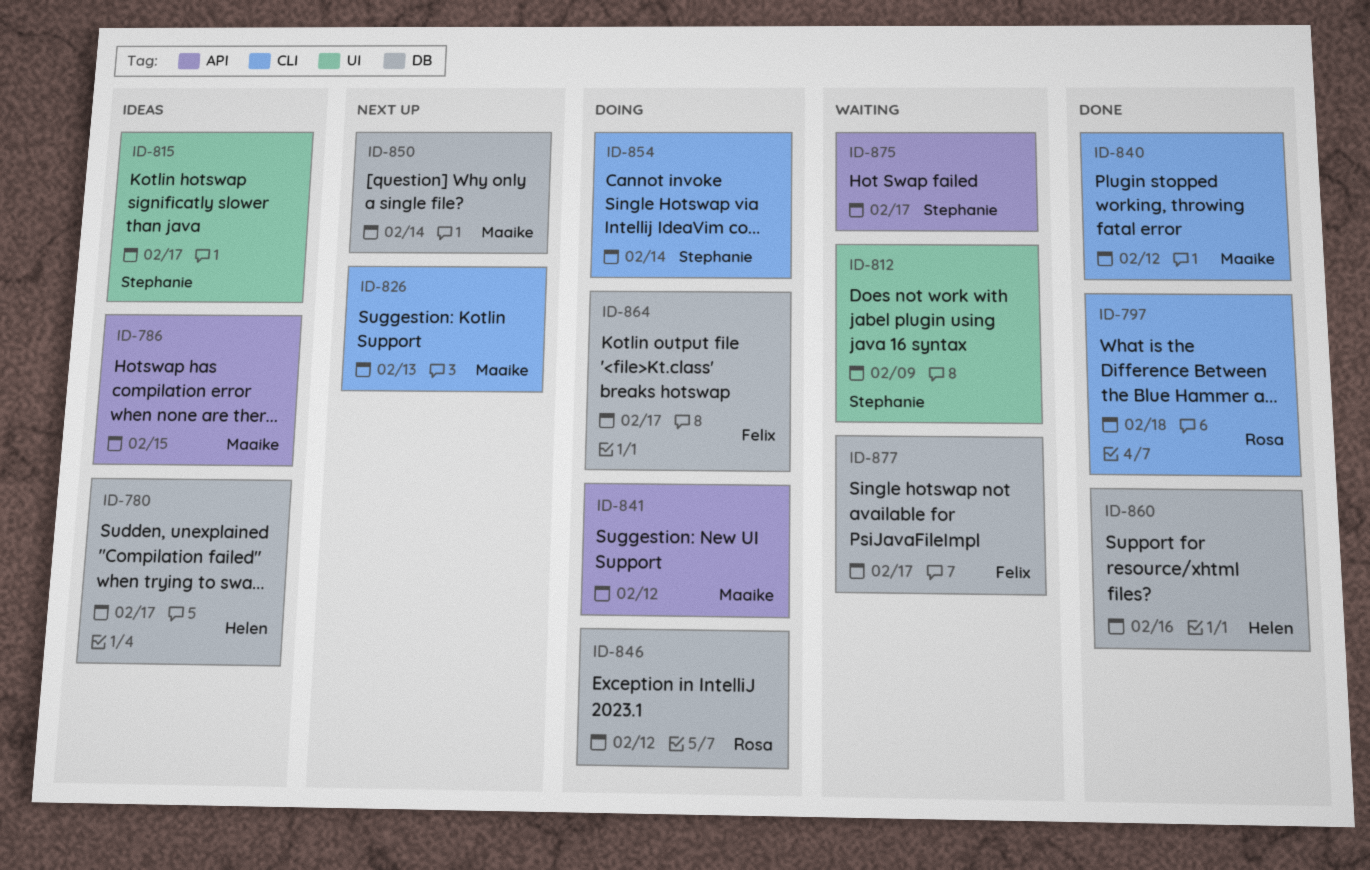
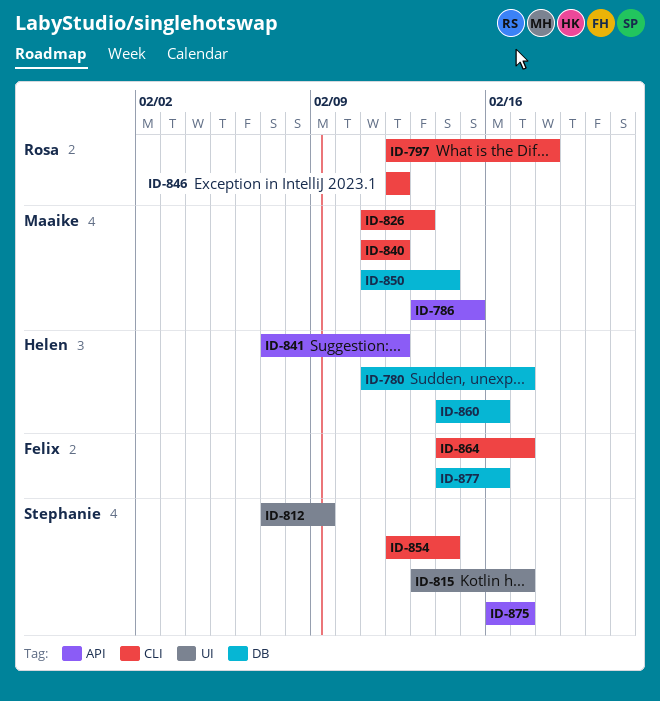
ID-841, owner: Maaike -> Helen
ID-846, label: DB -> CLI
ID-864, label: DB -> CLI
ID-877, due: Feb 17 -> Feb 16

